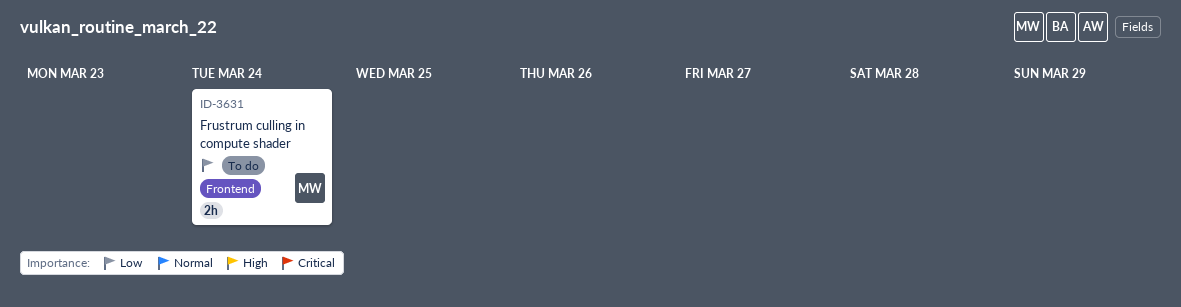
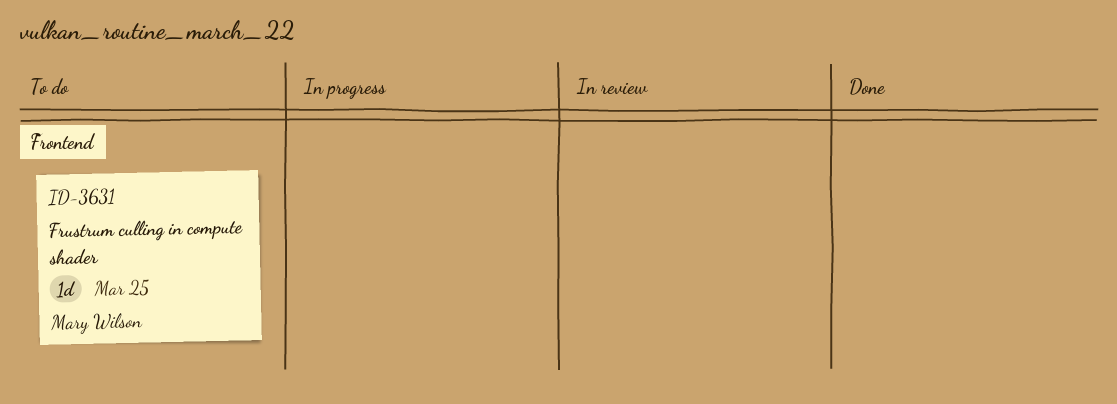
ID-3631, estimate: 2h -> 1d
ID-3631, due: Mar 24 -> Mar 25

